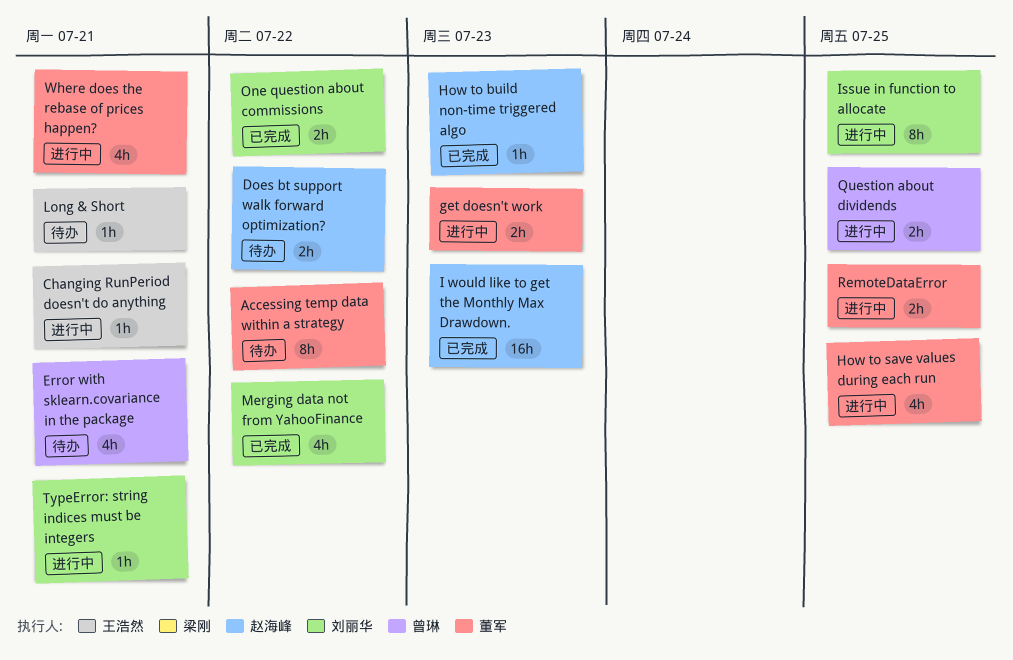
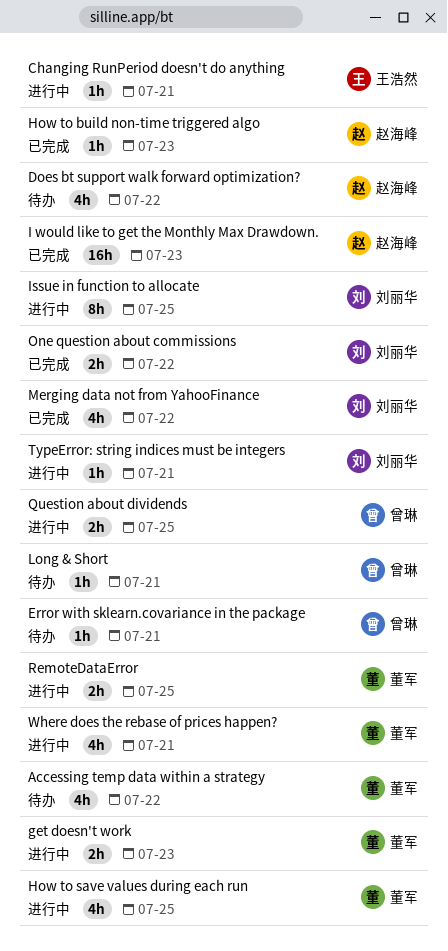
Accessing temp data within a strategy, estimate: 8h -> 4h
Does bt support walk forward optimization?, estimate: 2h -> 4h
Error with sklearn.covariance in the package, estimate: 4h -> 1h
Long & Short, owner: 王浩然 -> 曾琳

